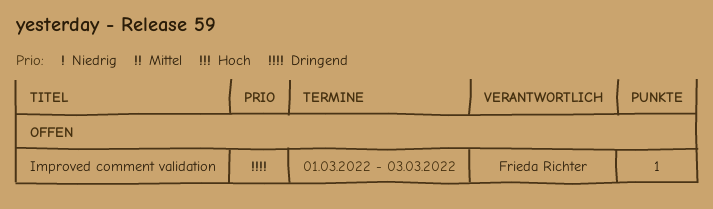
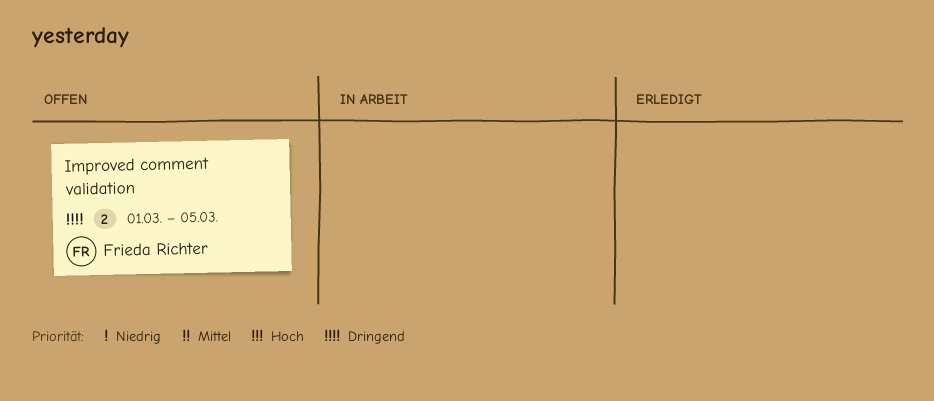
Improved comment validation, estimate: 1 -> 2
Improved comment validation, due: Mar 3 -> Mar 5

